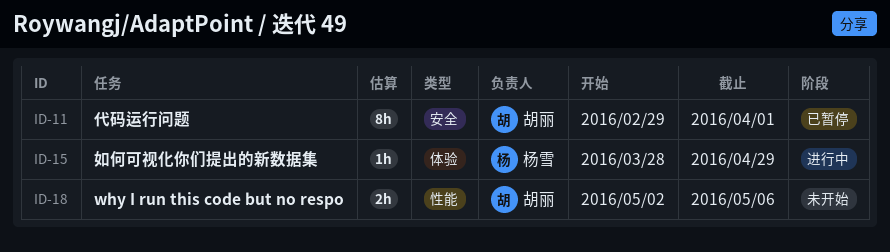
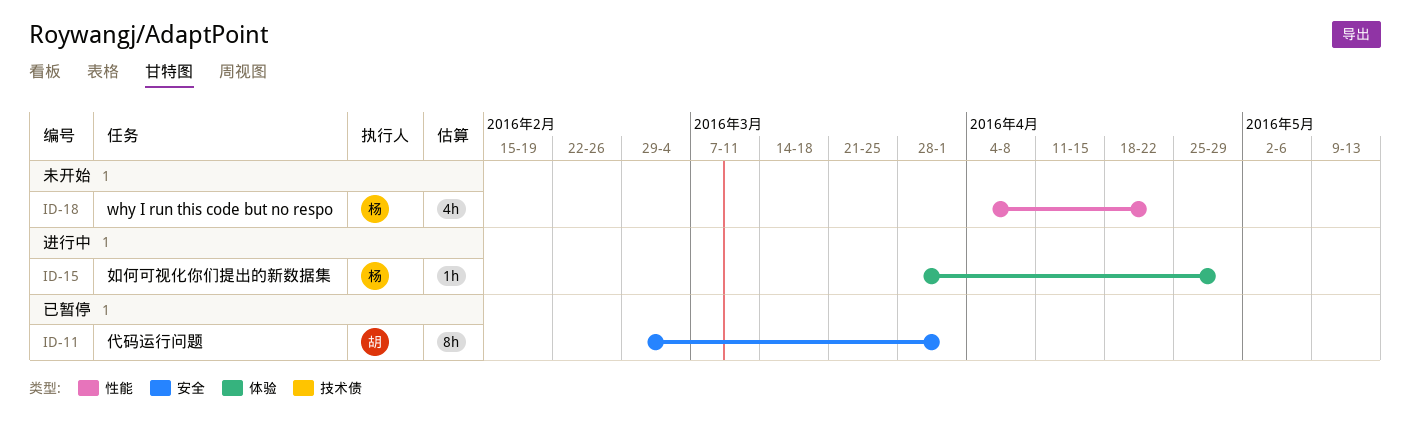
ID-18, owner: 胡丽 -> 杨雪
ID-18, estimate: 2h -> 4h
ID-18, start: May 2 -> Apr 4
ID-18, due: May 6 -> Apr 22

